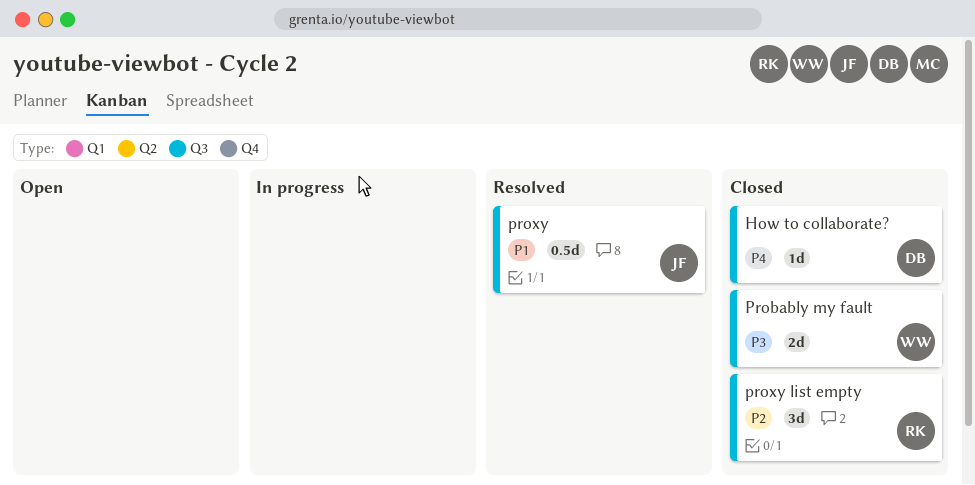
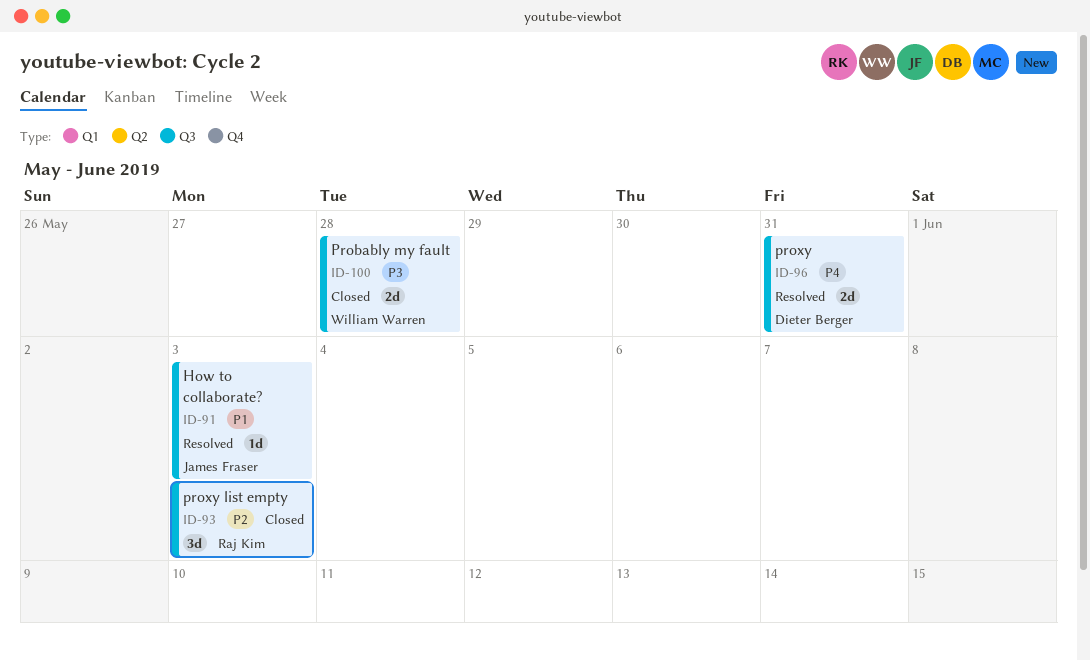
How to collaborate?, status: Closed -> Resolved
How to collaborate?, owner: Dieter Berger -> James Fraser
How to collaborate?, priority: P4 -> P1
proxy, owner: James Fraser -> Dieter Berger
proxy, priority: P1 -> P4
proxy, estimate: 0.5d -> 2d

